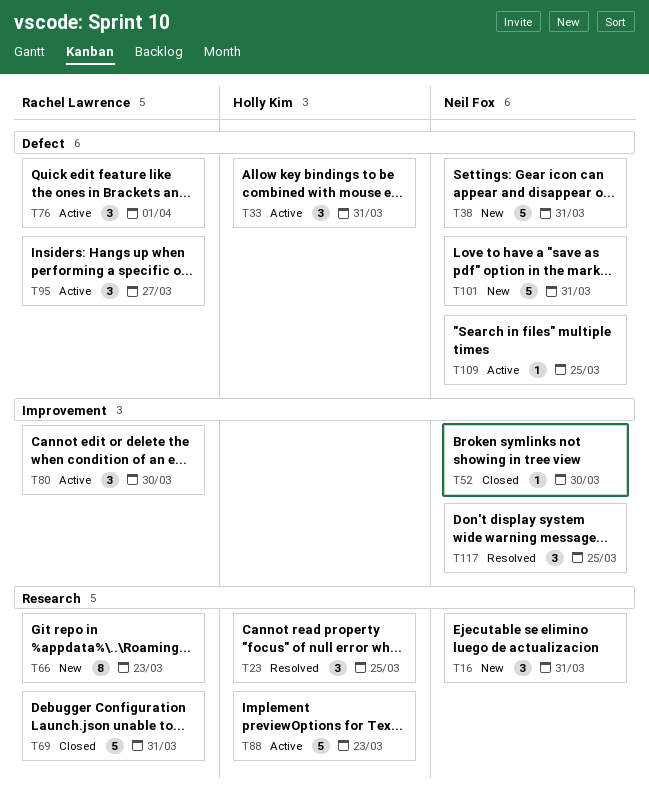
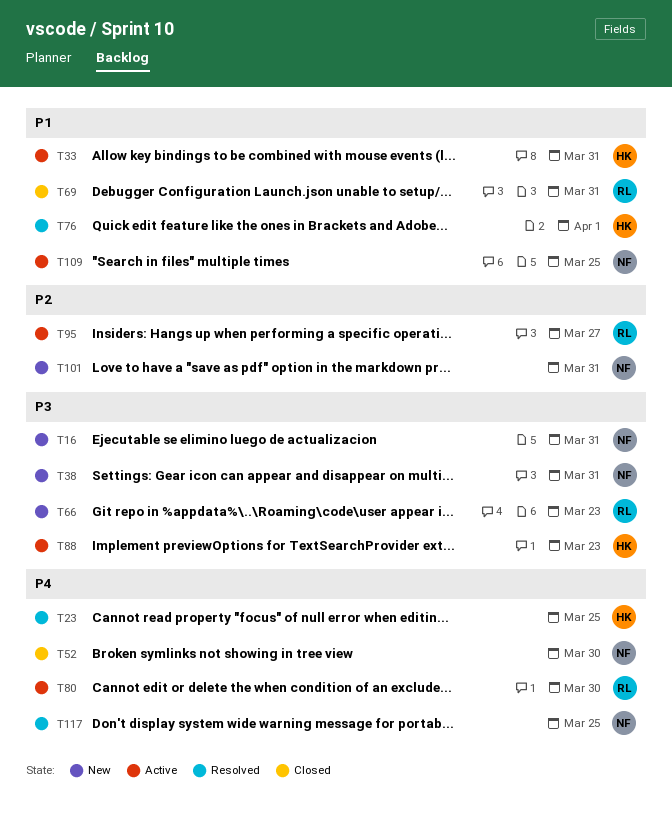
T76, status: Active -> Resolved
T76, owner: Rachel Lawrence -> Holly Kim

